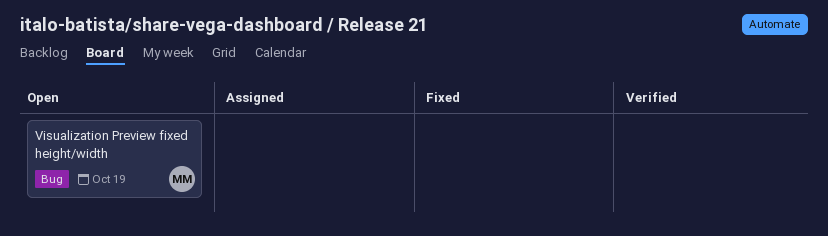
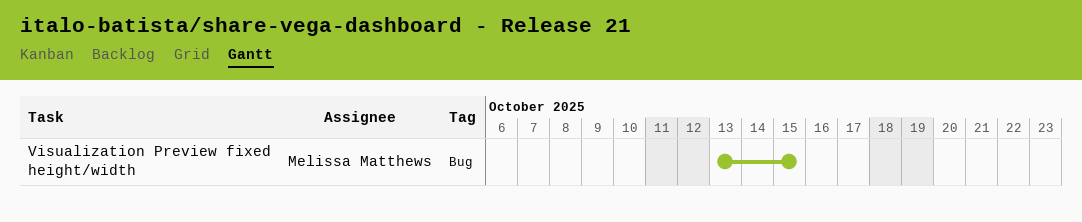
Visualization Preview fixed height/width, due: Oct 19 -> Oct 15

